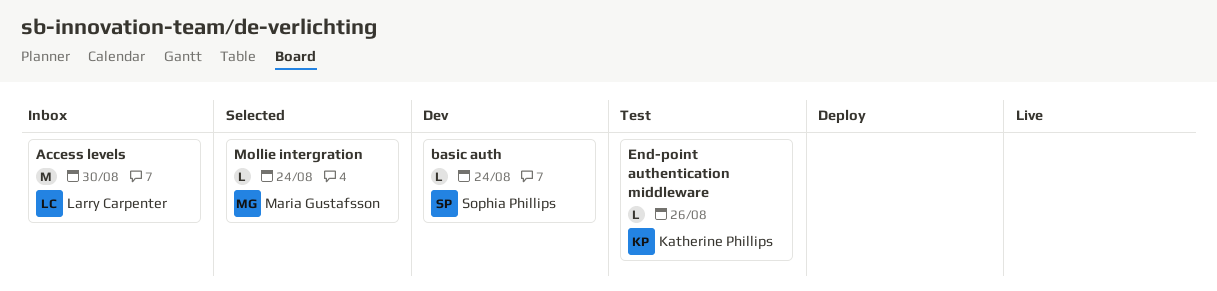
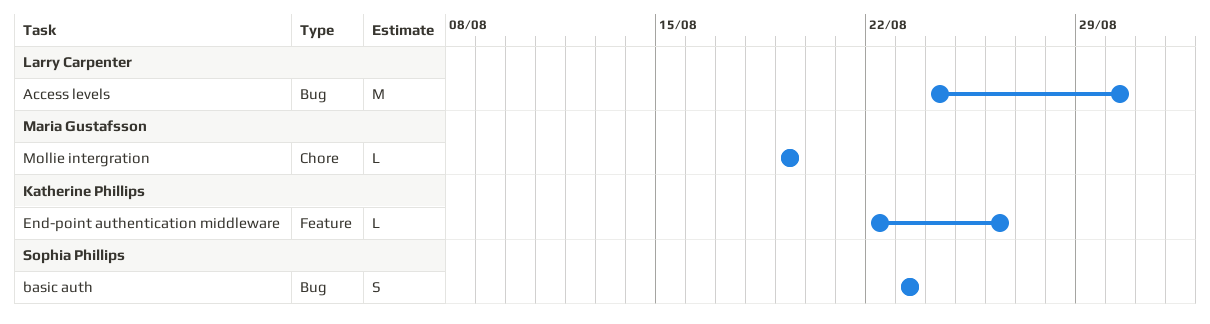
basic auth, estimate: L -> S
basic auth, due: Aug 24 -> Aug 23
Mollie intergration, due: Aug 24 -> Aug 19

